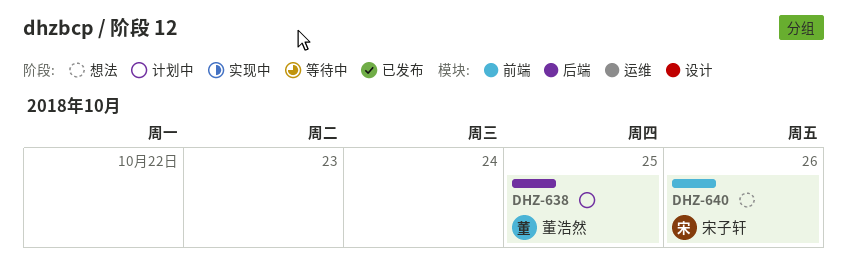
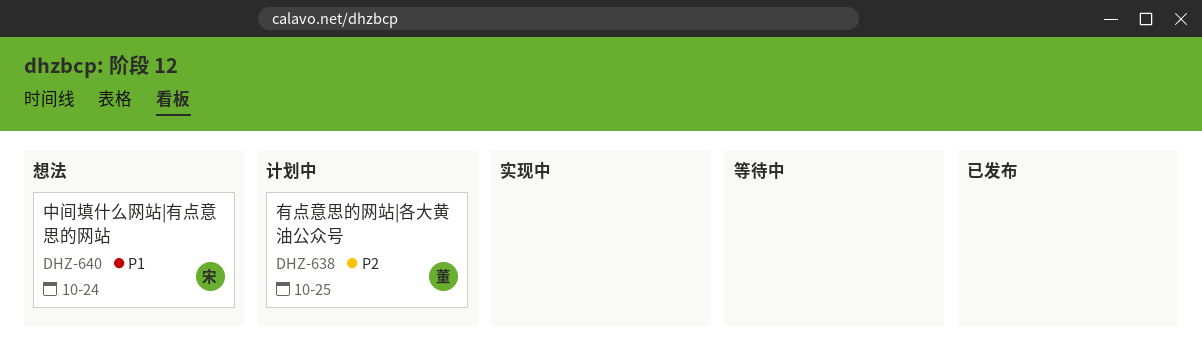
DHZ-640, due: Oct 26 -> Oct 24

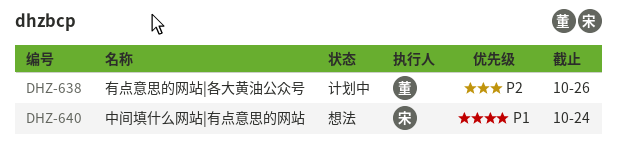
DHZ-638, due: Oct 25 -> Oct 26

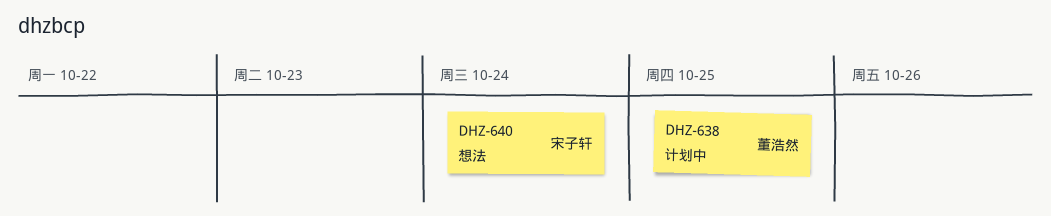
DHZ-638, due: Oct 26 -> Oct 25

